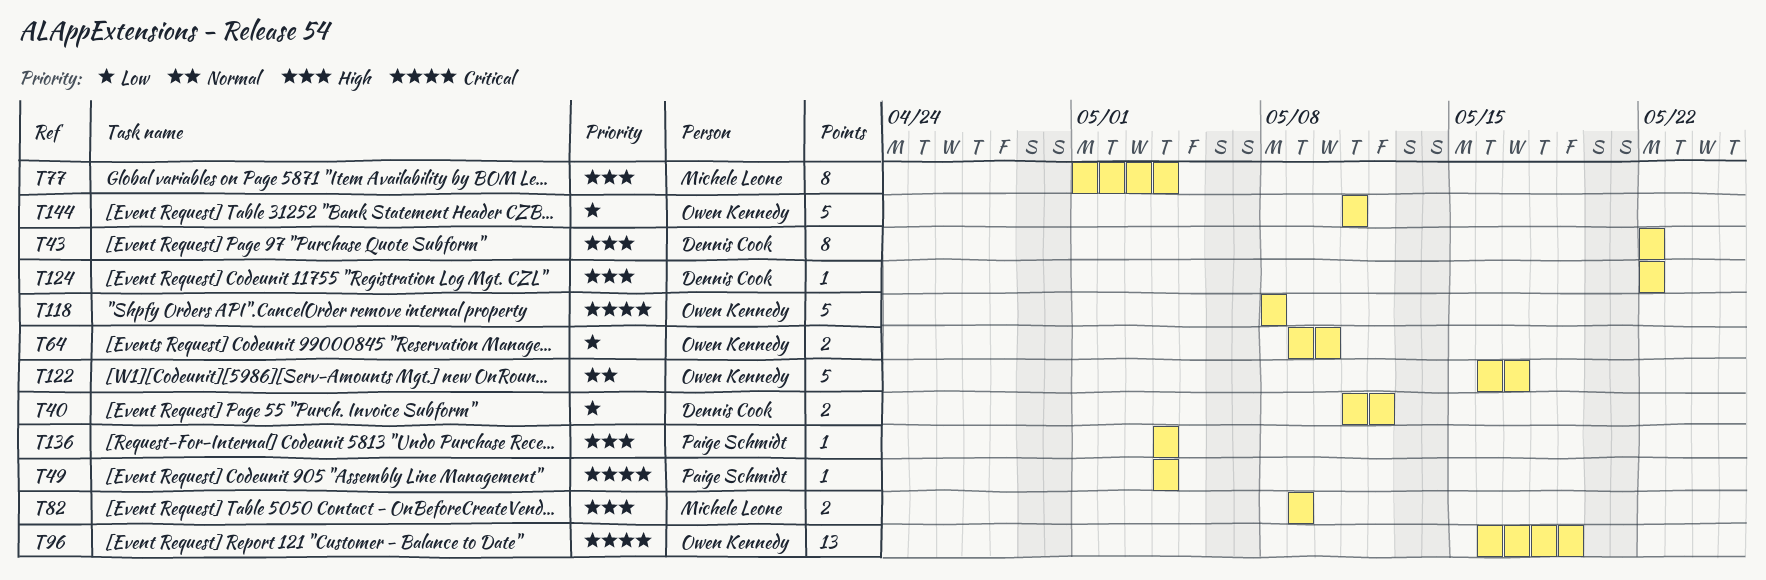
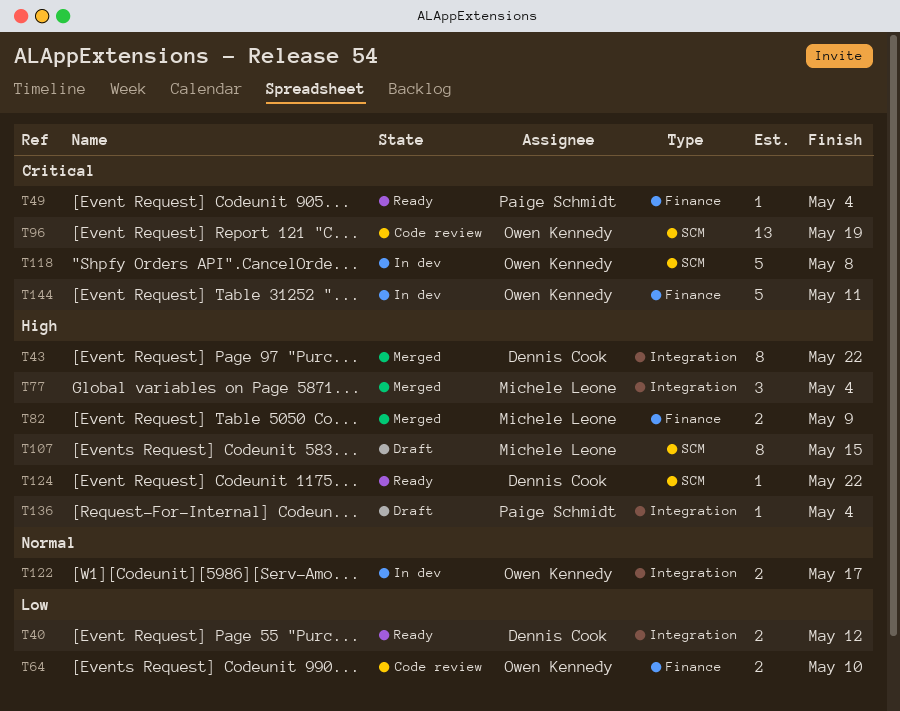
T77, estimate: 8 -> 3
T107: none -> present
T122, estimate: 5 -> 2
T144, priority: Low -> Critical

